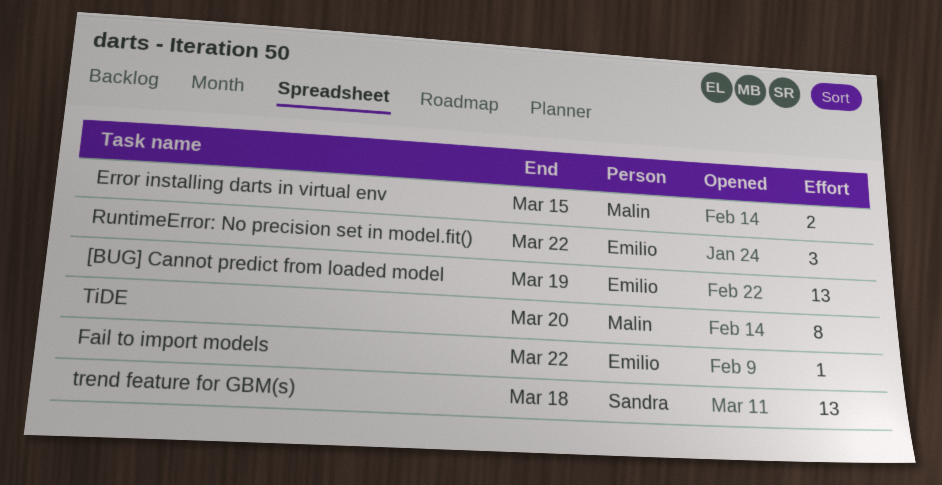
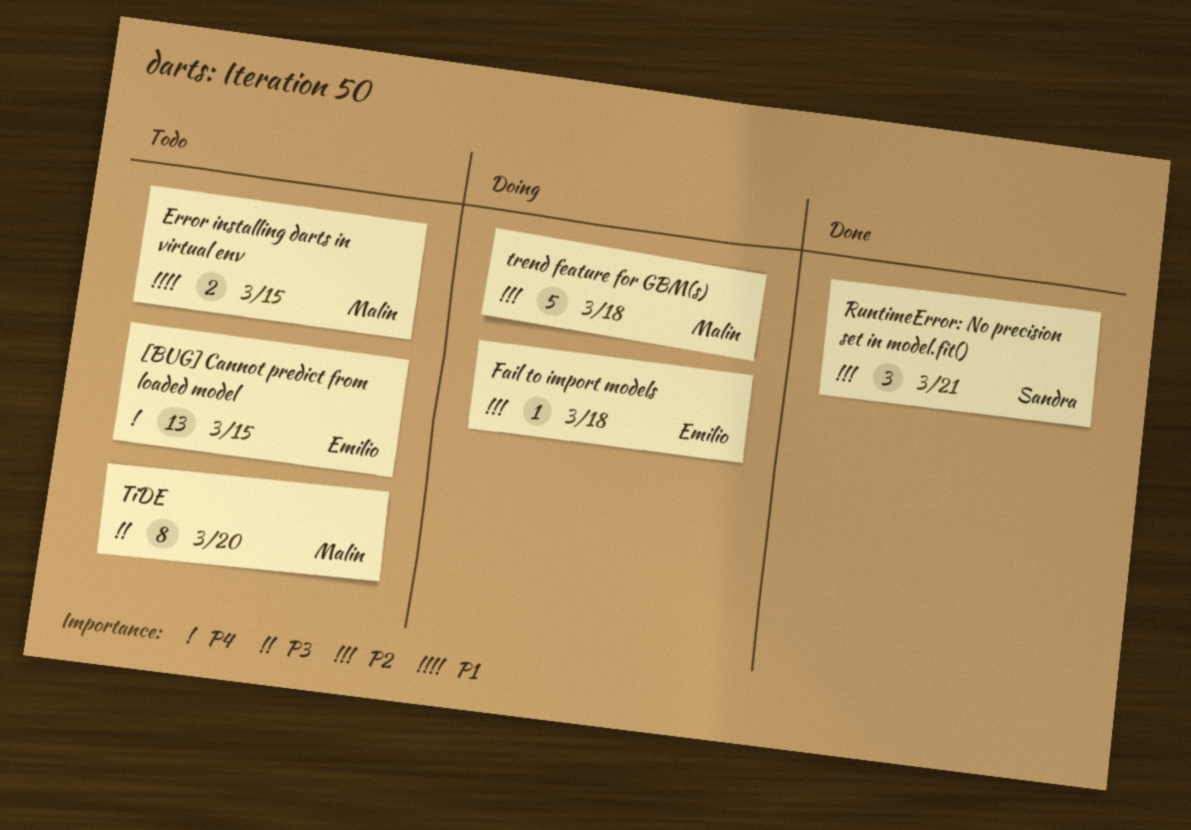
[BUG] Cannot predict from loaded model, due: Mar 19 -> Mar 15
Fail to import models, due: Mar 22 -> Mar 18
RuntimeError: No precision set in model.fit(), owner: Emilio -> Sandra
RuntimeError: No precision set in model.fit(), due: Mar 22 -> Mar 21
trend feature for GBM(s), owner: Sandra -> Malin
trend feature for GBM(s), estimate: 13 -> 5

